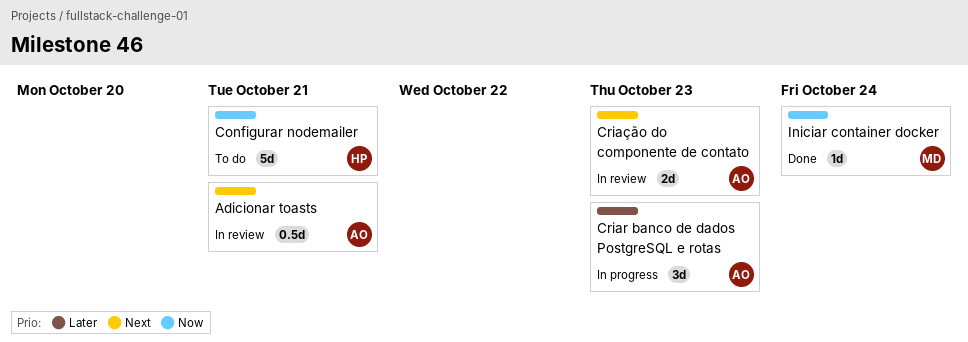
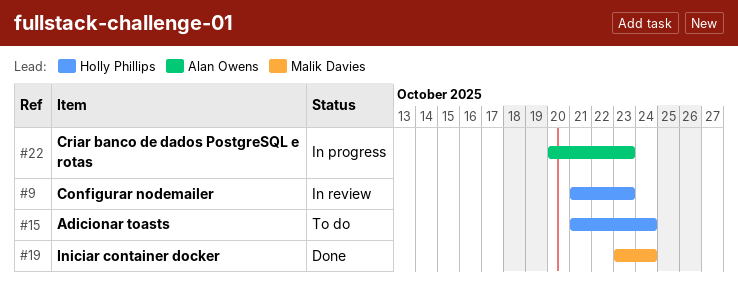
Adicionar toasts, status: In review -> To do
Adicionar toasts, owner: Alan Owens -> Holly Phillips
Adicionar toasts, due: Oct 21 -> Oct 24
Configurar nodemailer, status: To do -> In review
Configurar nodemailer, due: Oct 21 -> Oct 23
Criação do componente de contato: present -> none

